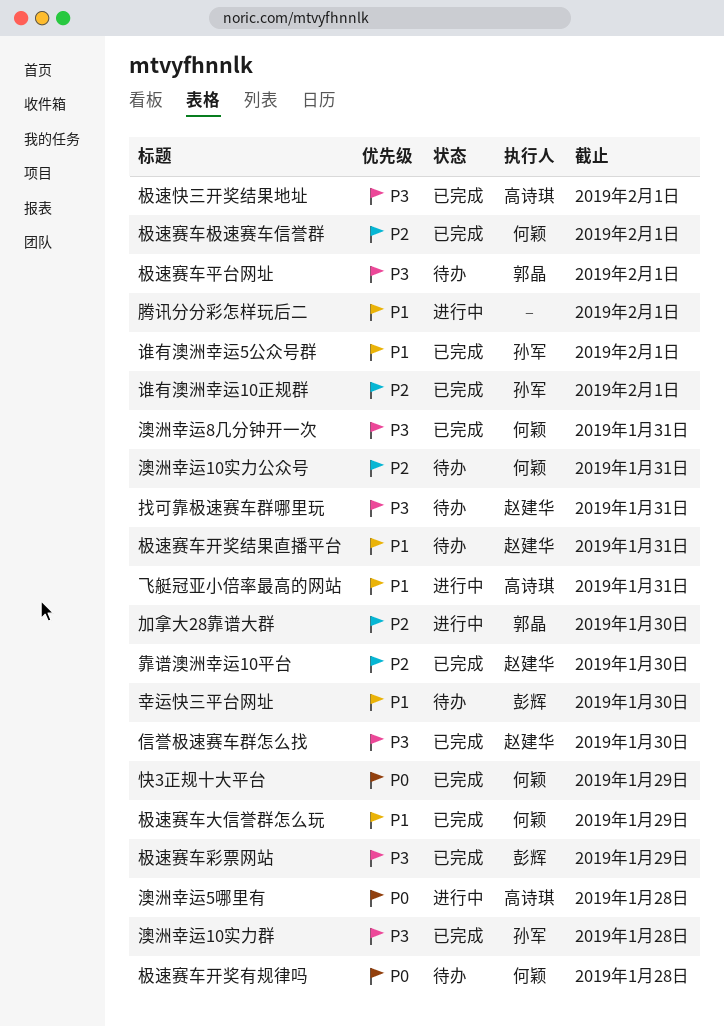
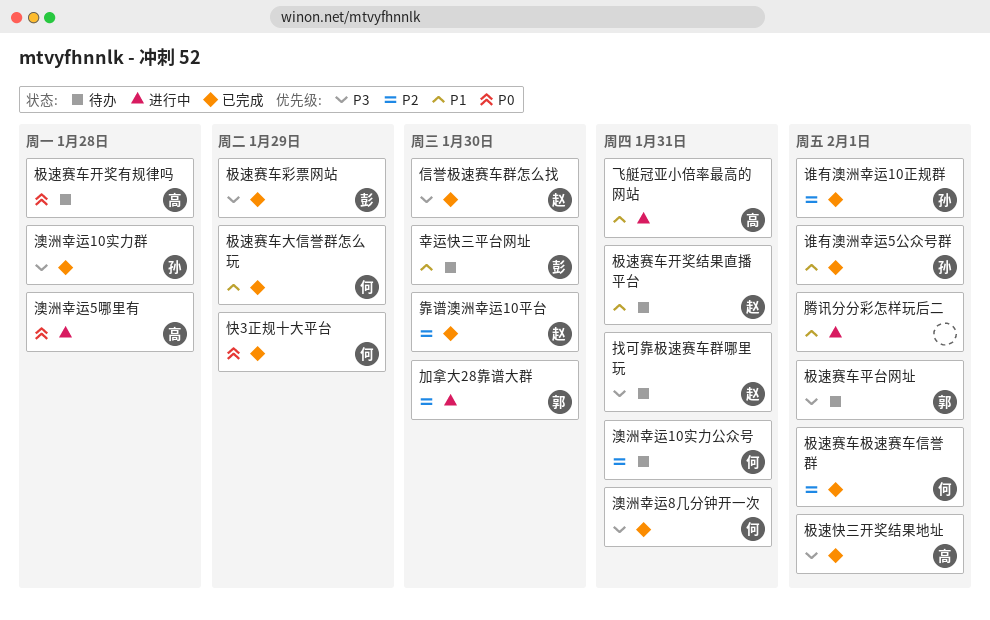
极速赛车开奖有规律吗, owner: 何颖 -> 高诗琪

